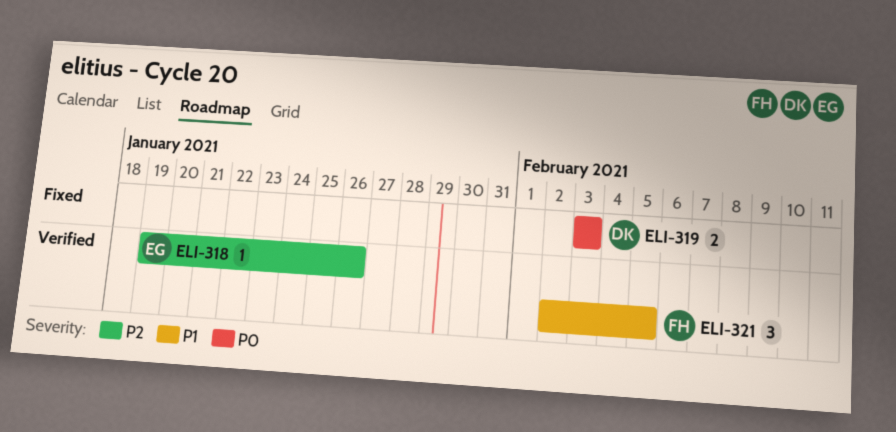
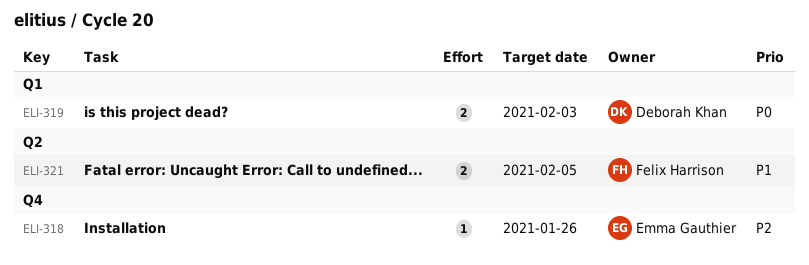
ELI-321, estimate: 3 -> 2

